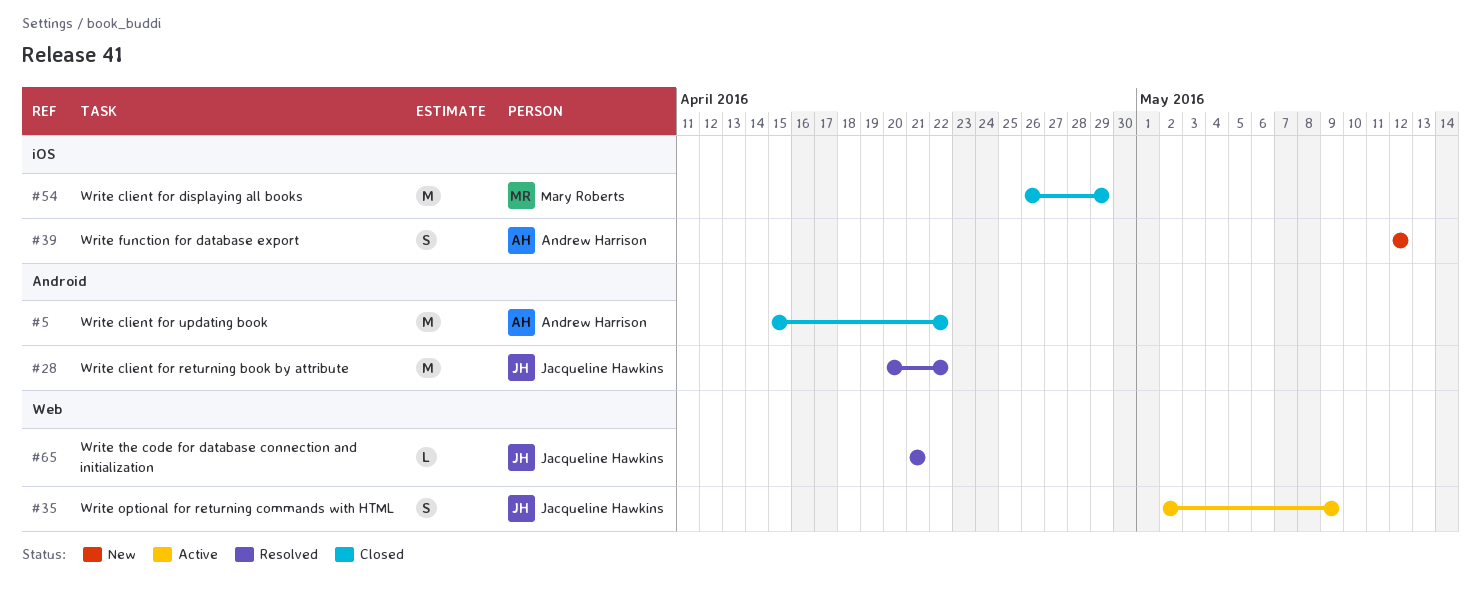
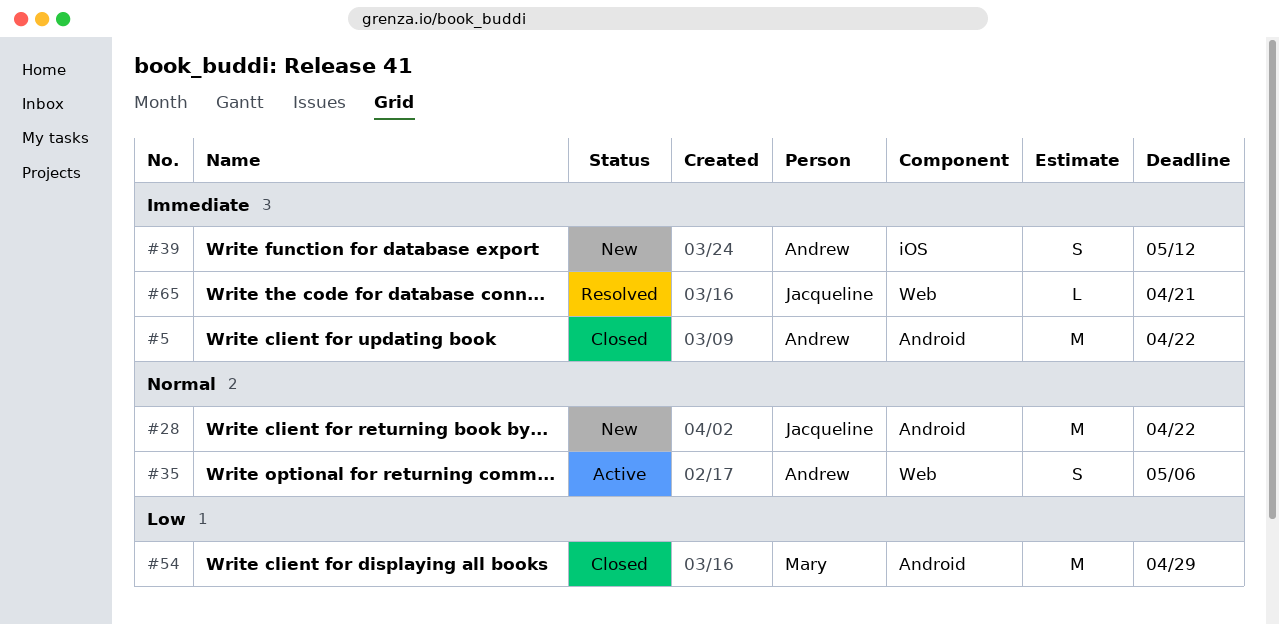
#28, status: Resolved -> New
#35, owner: Jacqueline Hawkins -> Andrew Harrison
#35, due: May 9 -> May 6
#54, label: iOS -> Android

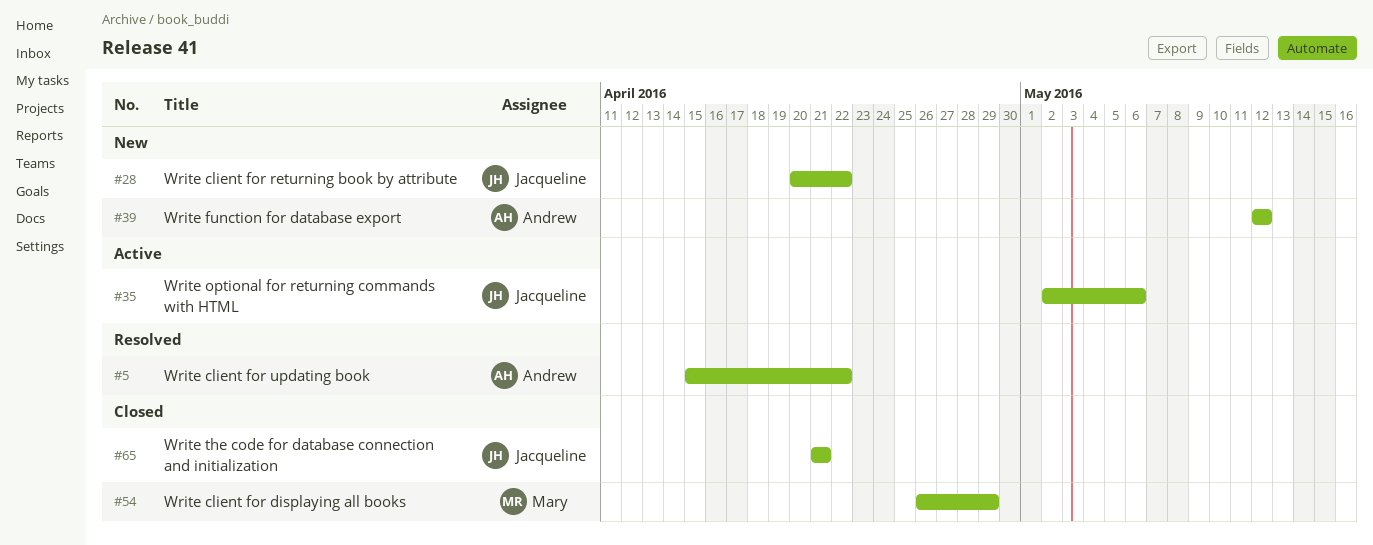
#5, status: Closed -> Resolved
#35, owner: Andrew -> Jacqueline
#65, status: Resolved -> Closed

